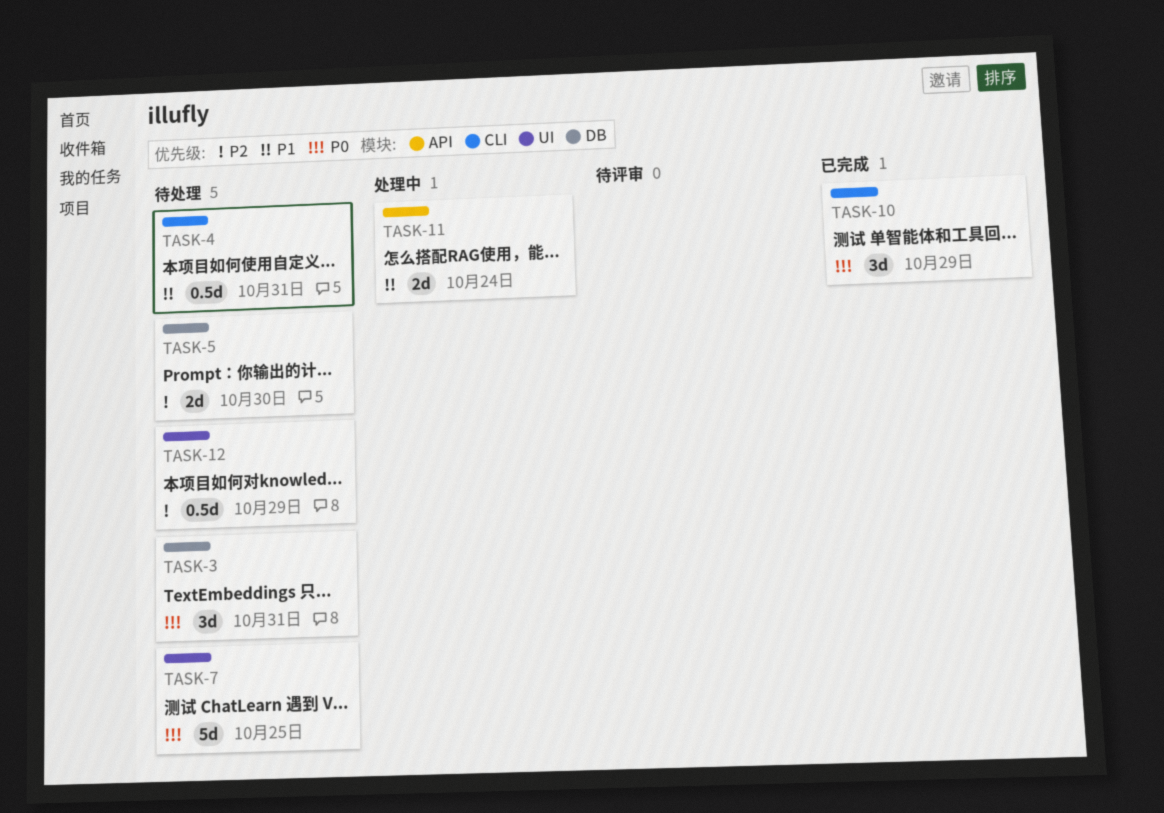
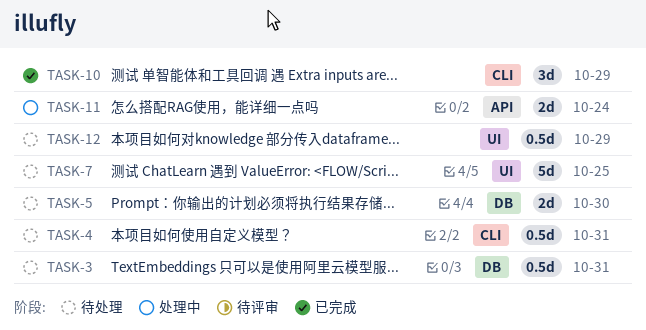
TASK-3, estimate: 3d -> 0.5d

